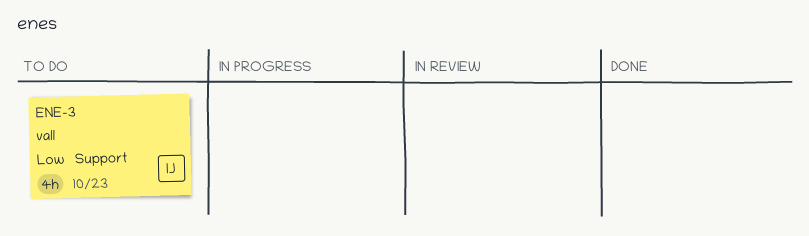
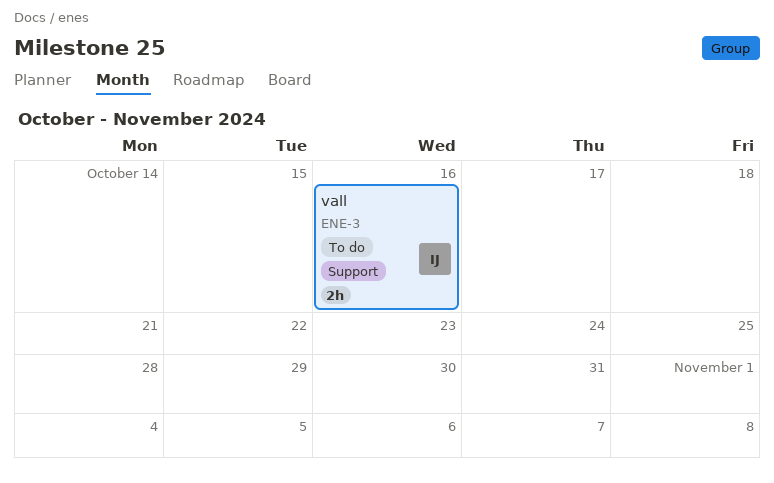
ENE-3, estimate: 4h -> 2h
ENE-3, due: Oct 23 -> Oct 16

